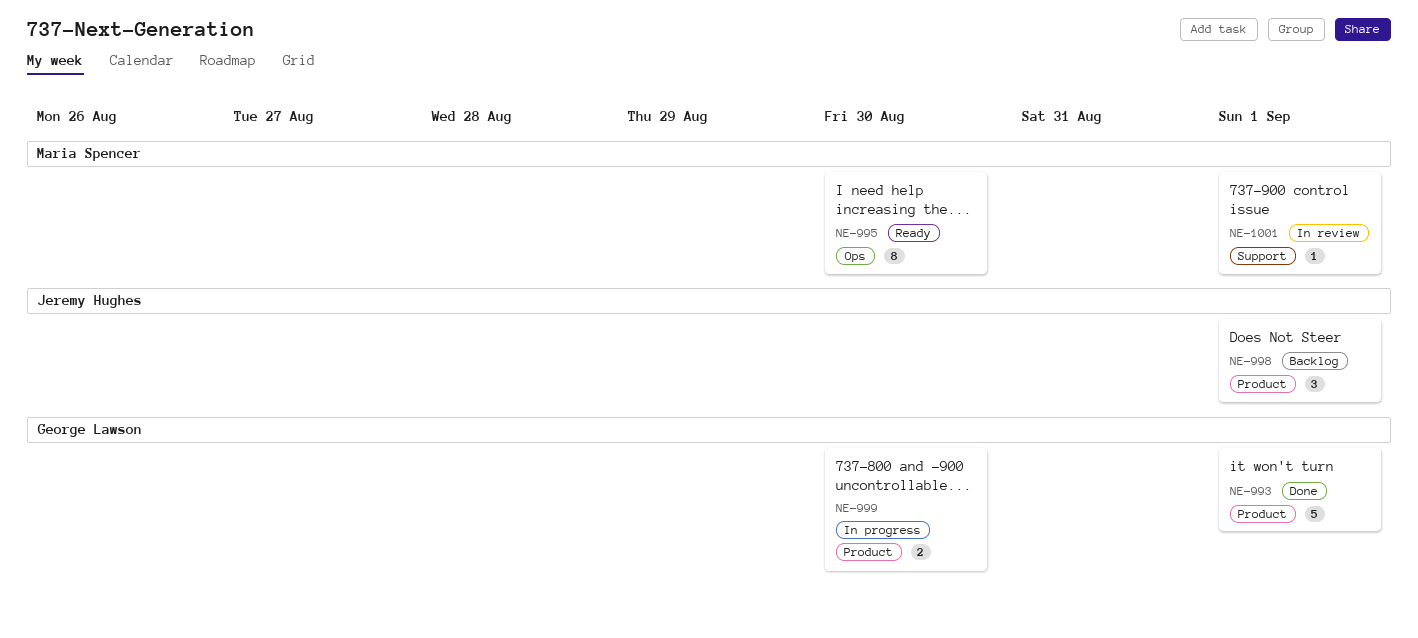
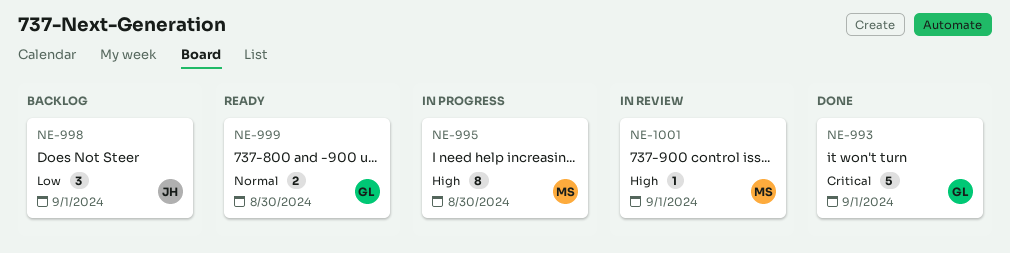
NE-995, status: Ready -> In progress
NE-999, status: In progress -> Ready

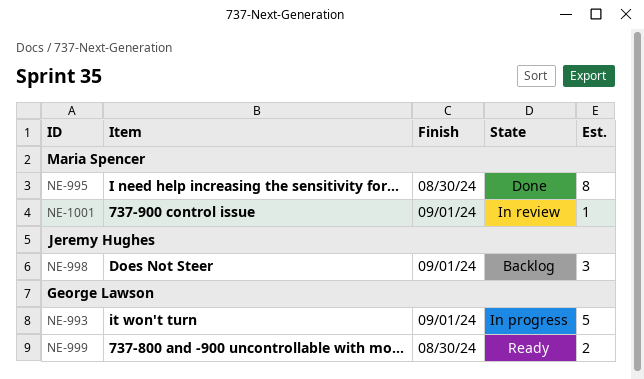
NE-993, status: Done -> In progress
NE-995, status: In progress -> Done

